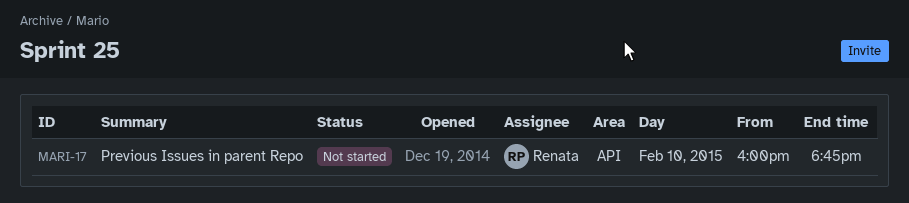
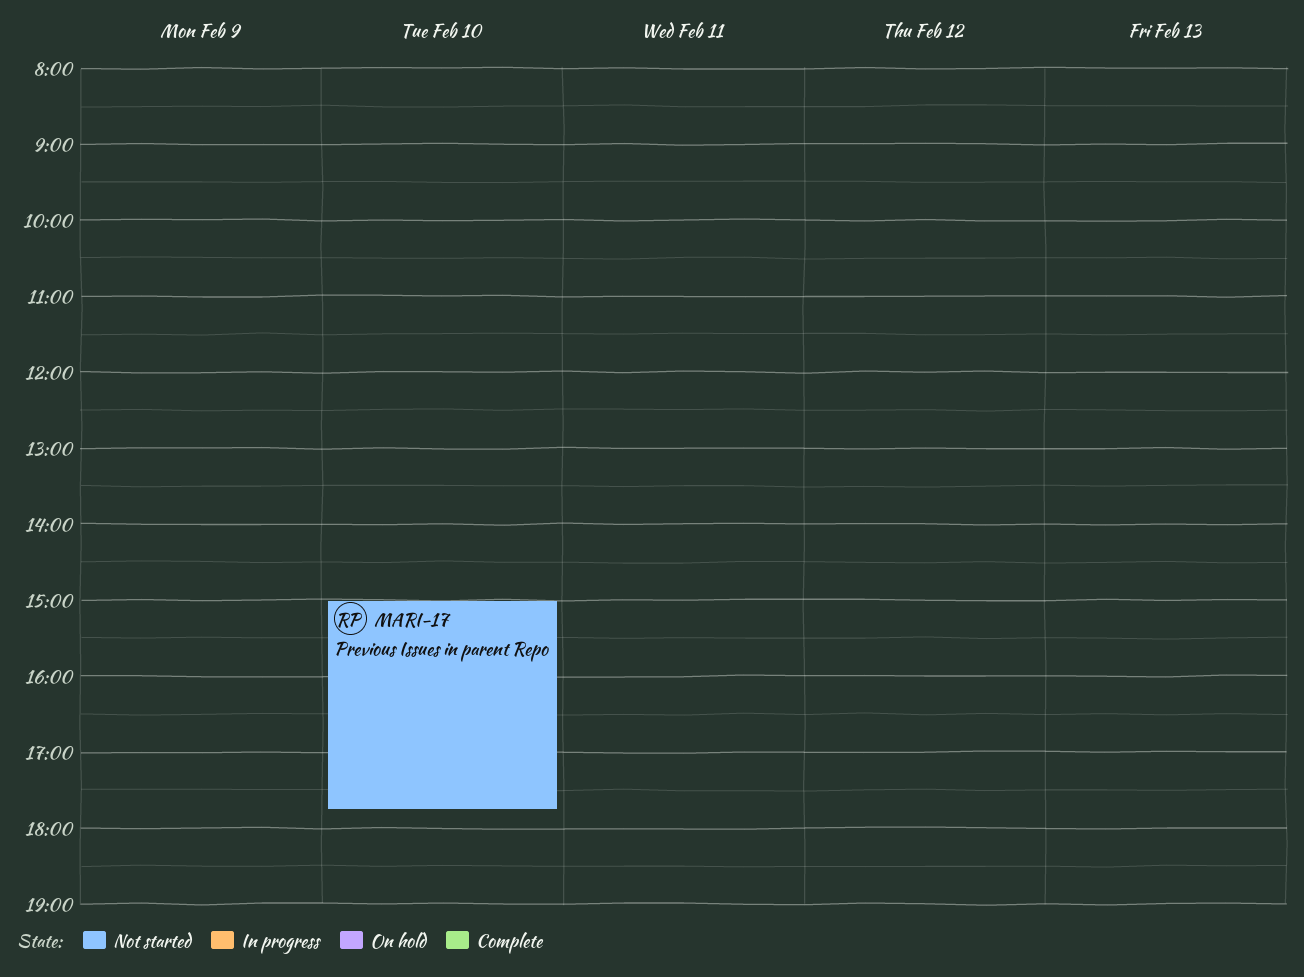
MARI-17, begins: 16:00 -> 15:00
MARI-17, ends: 18:45 -> 17:45

